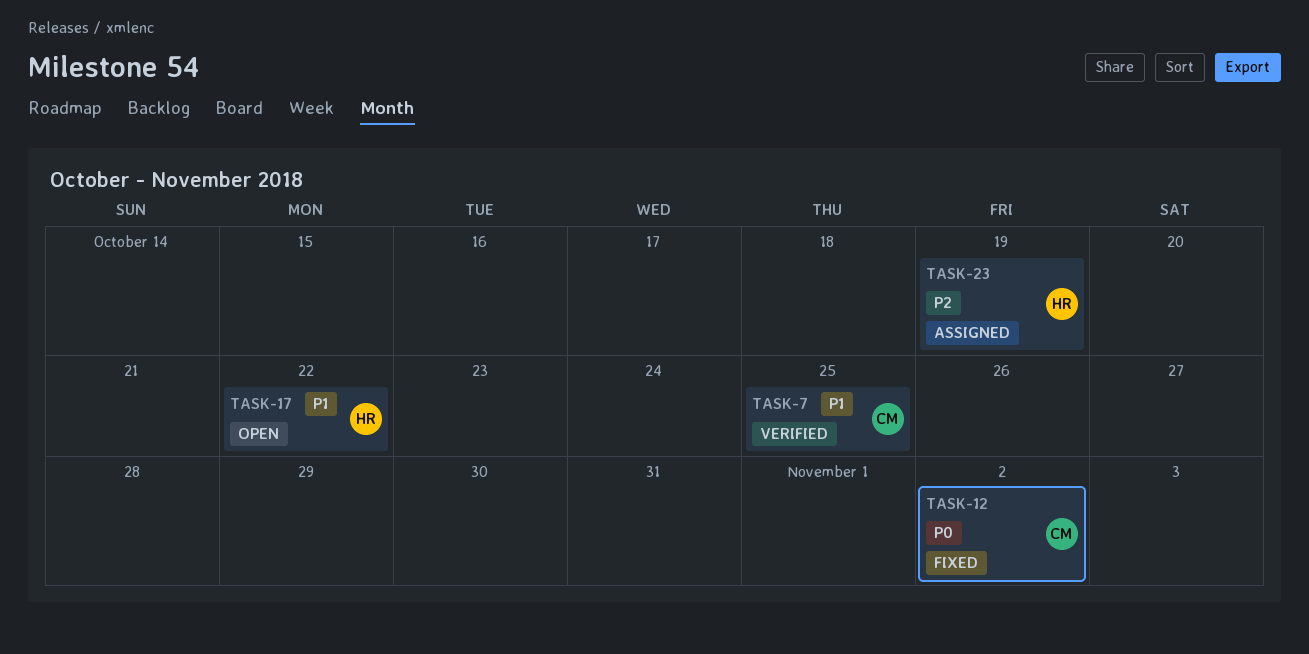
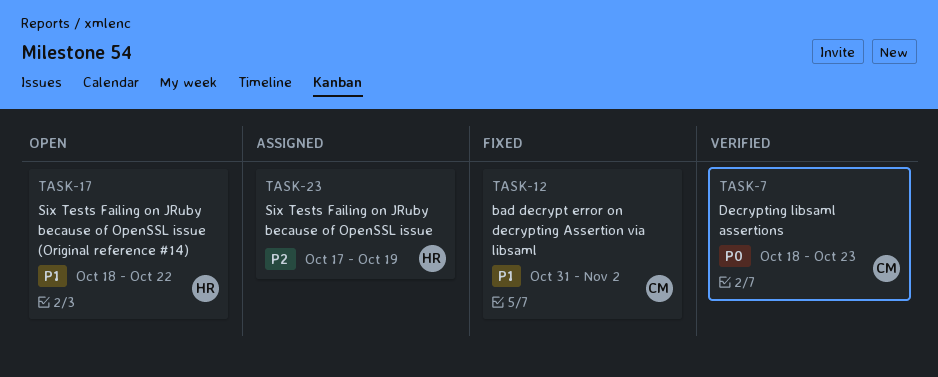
TASK-7, priority: P1 -> P0
TASK-7, due: Oct 25 -> Oct 23
TASK-12, priority: P0 -> P1

